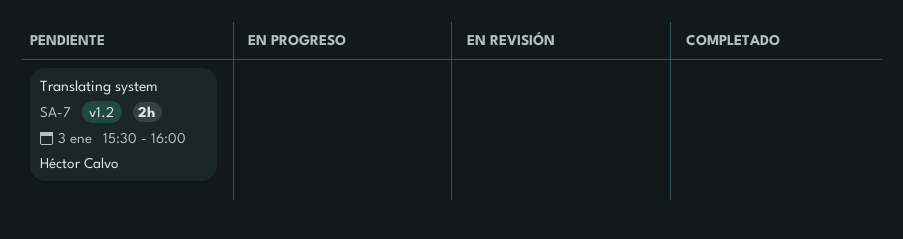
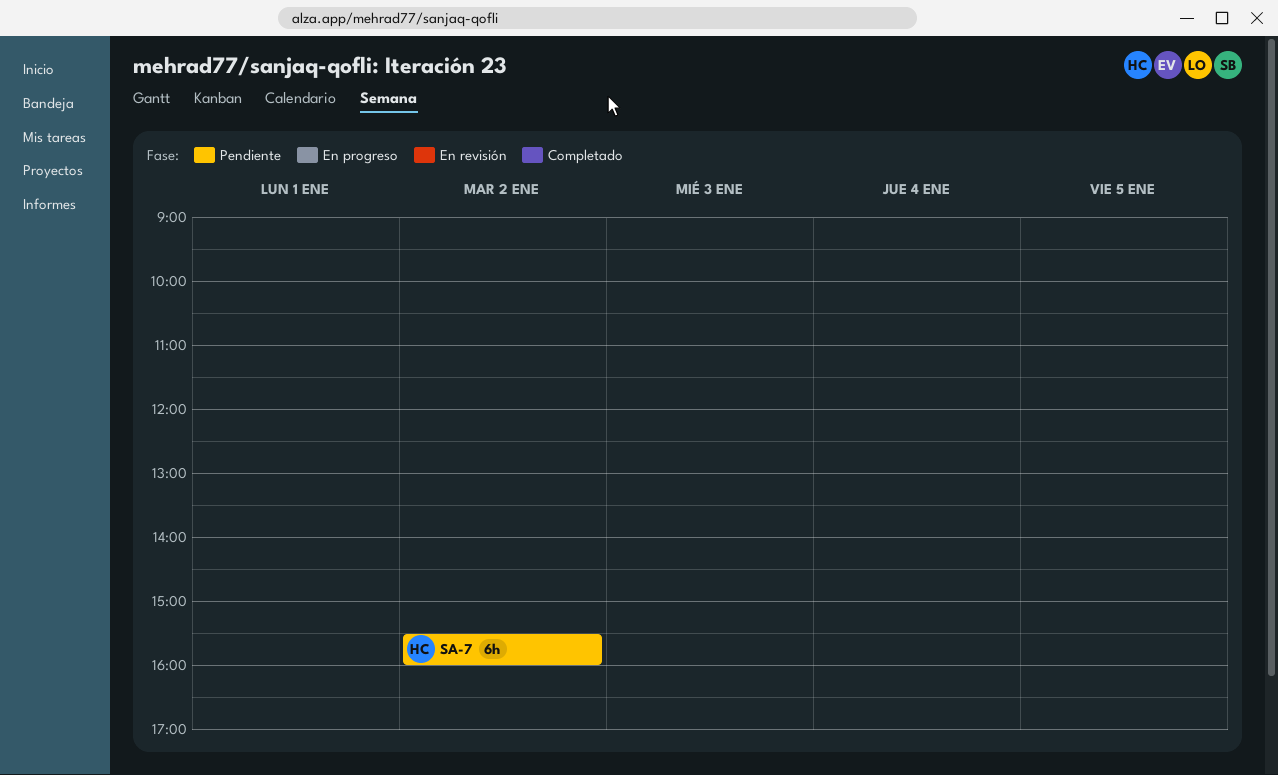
SA-7, estimate: 2h -> 6h
SA-7, day: Jan 3 -> Jan 2

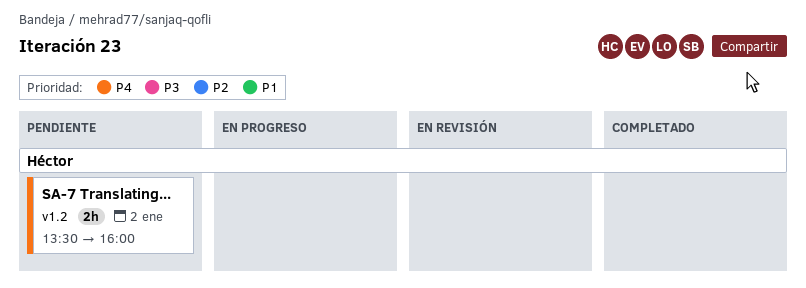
SA-7, estimate: 6h -> 2h
SA-7, begins: 15:30 -> 13:30

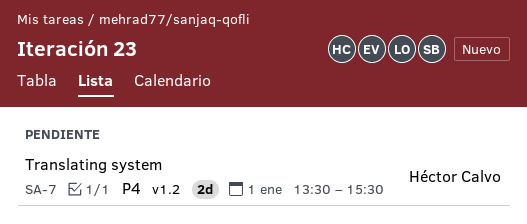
SA-7, estimate: 2h -> 2d
SA-7, day: Jan 2 -> Jan 1
SA-7, ends: 16:00 -> 15:30

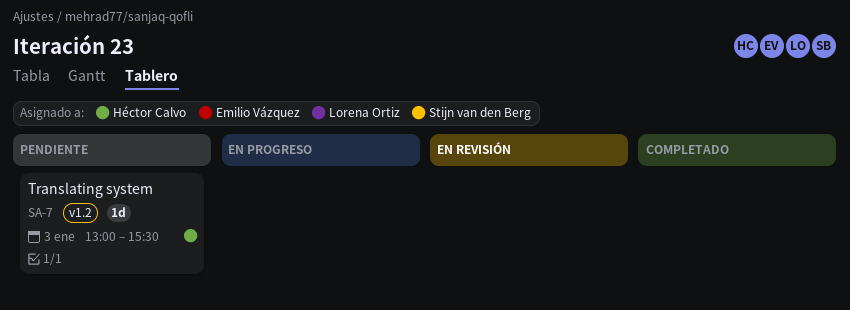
SA-7, estimate: 2d -> 1d
SA-7, day: Jan 1 -> Jan 3
SA-7, begins: 13:30 -> 13:00

